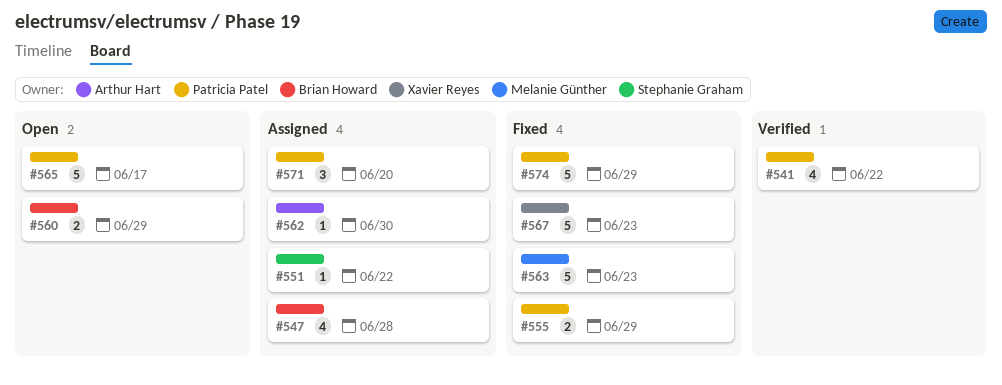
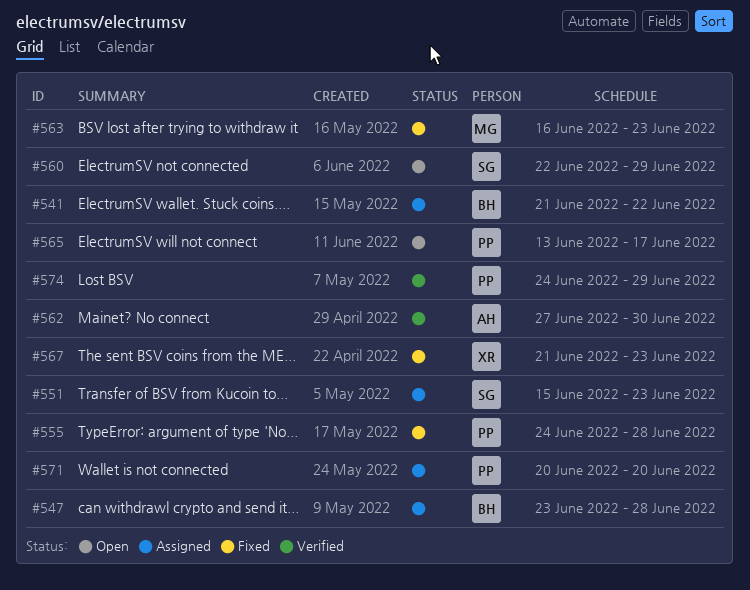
#541, status: Verified -> Assigned
#541, owner: Patricia Patel -> Brian Howard
#551, due: Jun 22 -> Jun 23
#555, due: Jun 29 -> Jun 28
#560, owner: Brian Howard -> Stephanie Graham
#562, status: Assigned -> Verified
#574, status: Fixed -> Verified

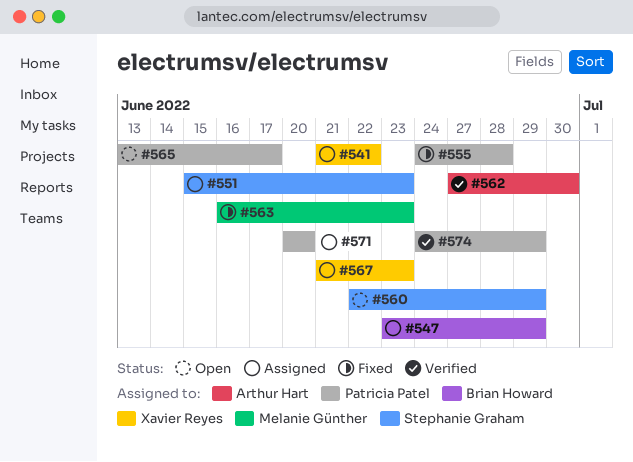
#541, owner: Brian Howard -> Xavier Reyes
#547, due: Jun 28 -> Jun 29
#567, status: Fixed -> Assigned

